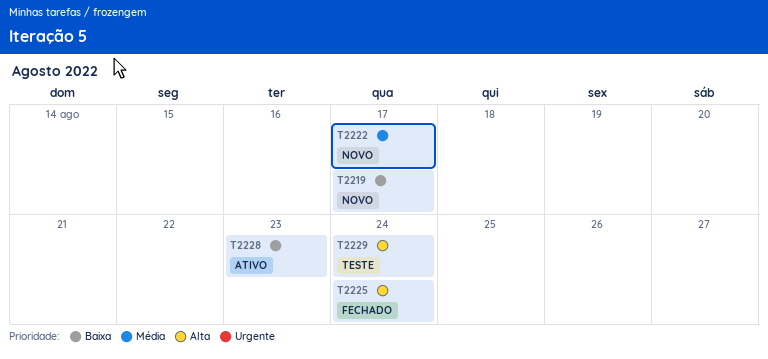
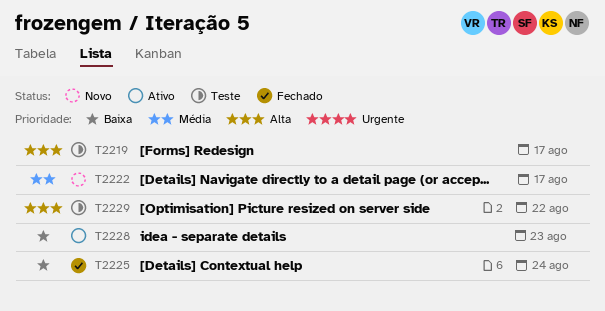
T2219, status: Novo -> Teste
T2219, priority: Baixa -> Alta
T2225, priority: Alta -> Baixa
T2229, due: Aug 24 -> Aug 22

